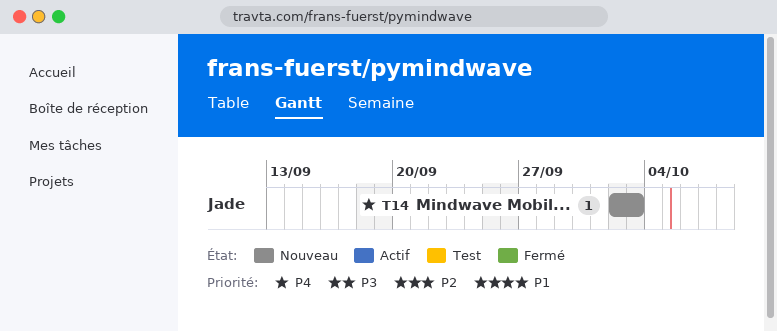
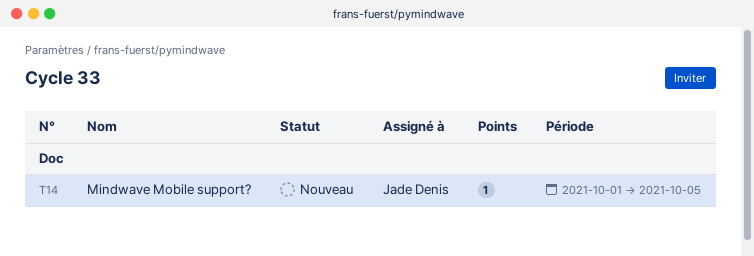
T14, start: Oct 2 -> Oct 1
T14, due: Oct 3 -> Oct 5

